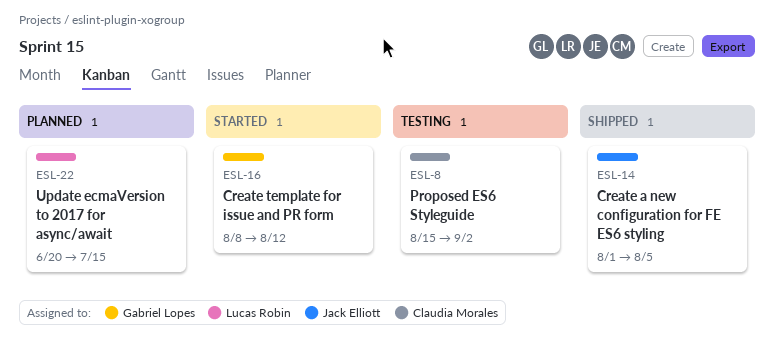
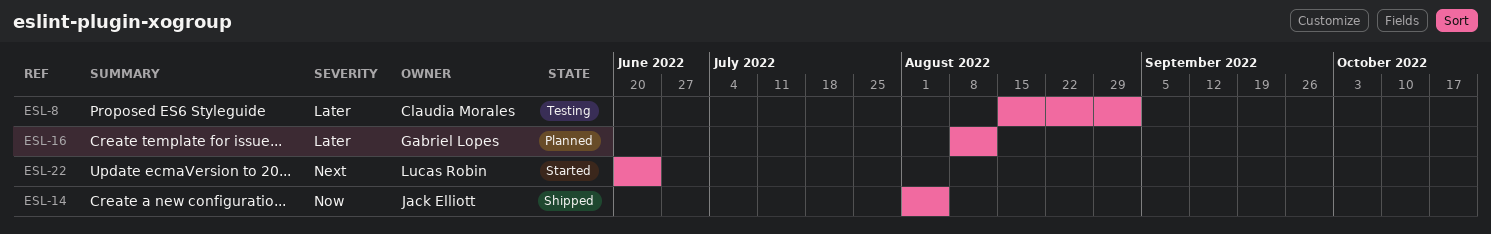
ESL-16, status: Started -> Planned
ESL-22, status: Planned -> Started
ESL-22, due: Jul 15 -> Jun 24

